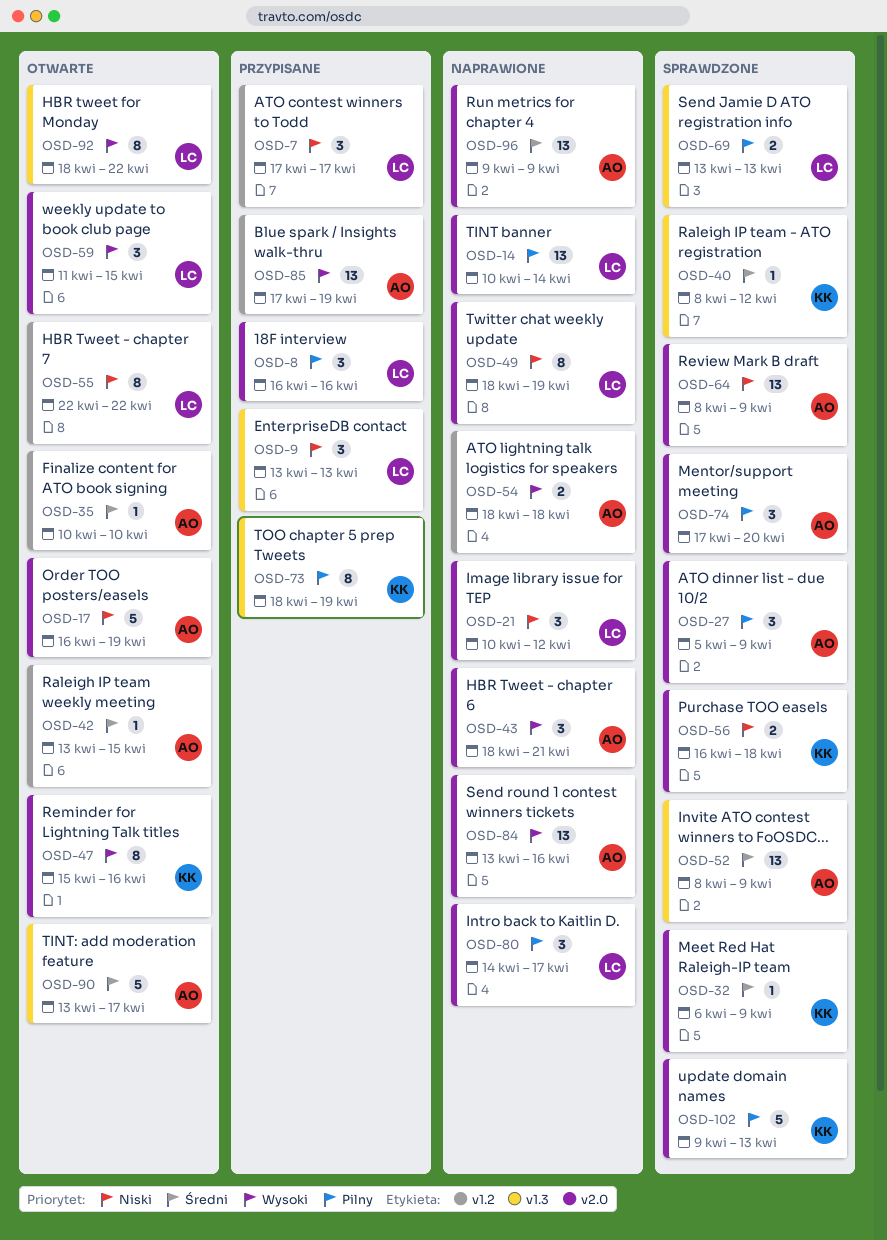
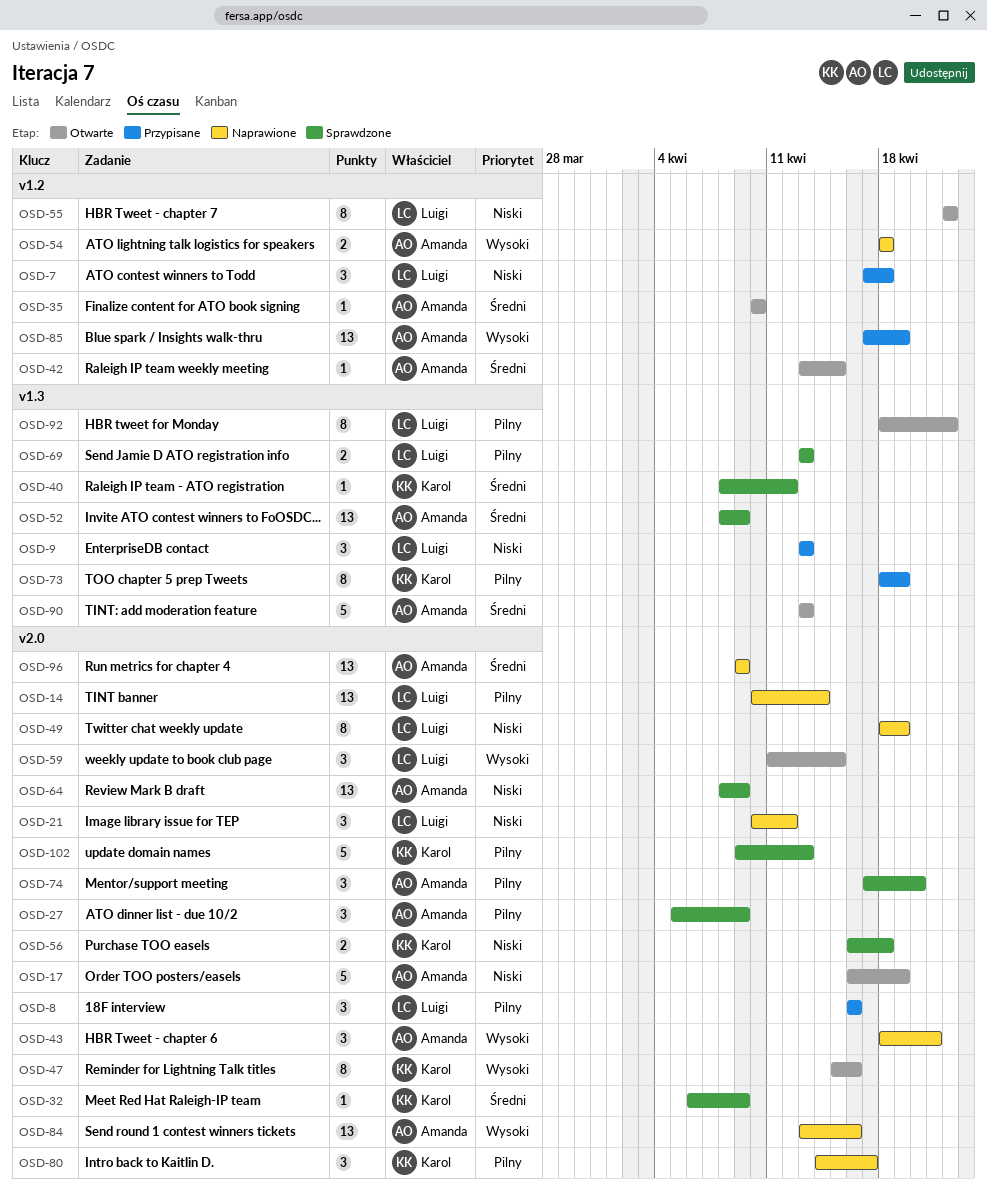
OSD-7, due: Apr 17 -> Apr 18
OSD-80, owner: Luigi -> Karol
OSD-90, due: Apr 17 -> Apr 13
OSD-92, priority: Wysoki -> Pilny

